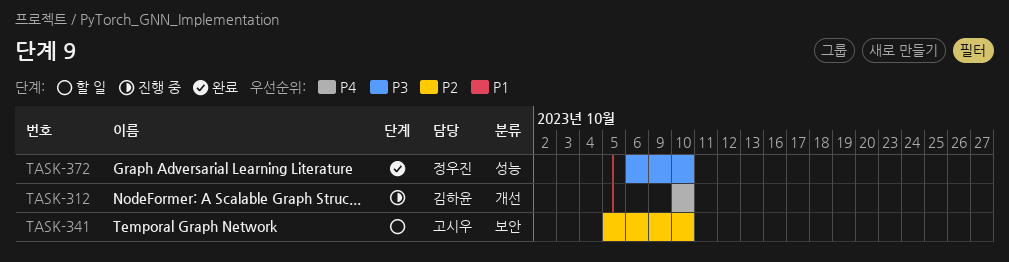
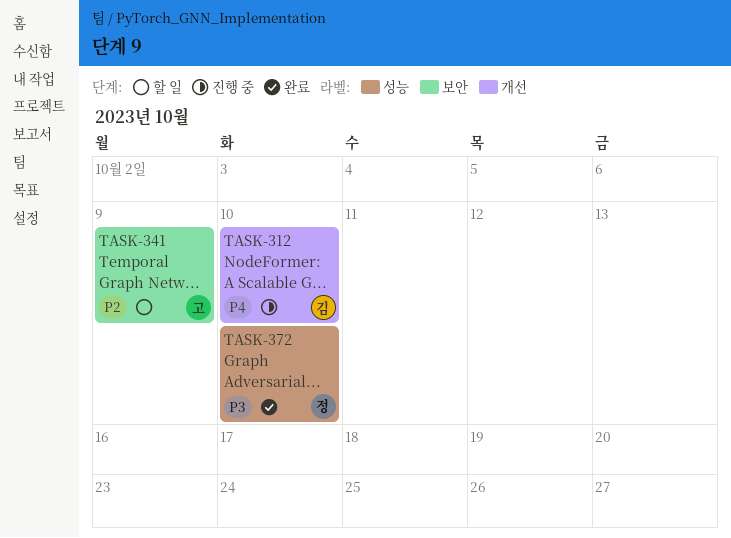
TASK-341, due: Oct 10 -> Oct 9

